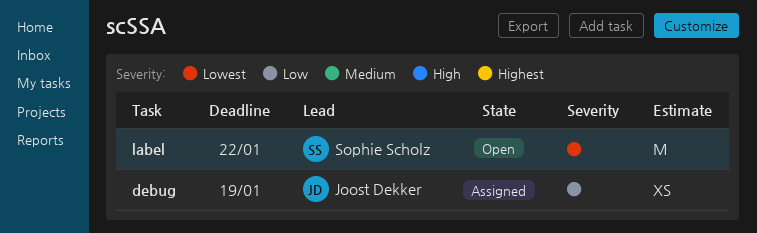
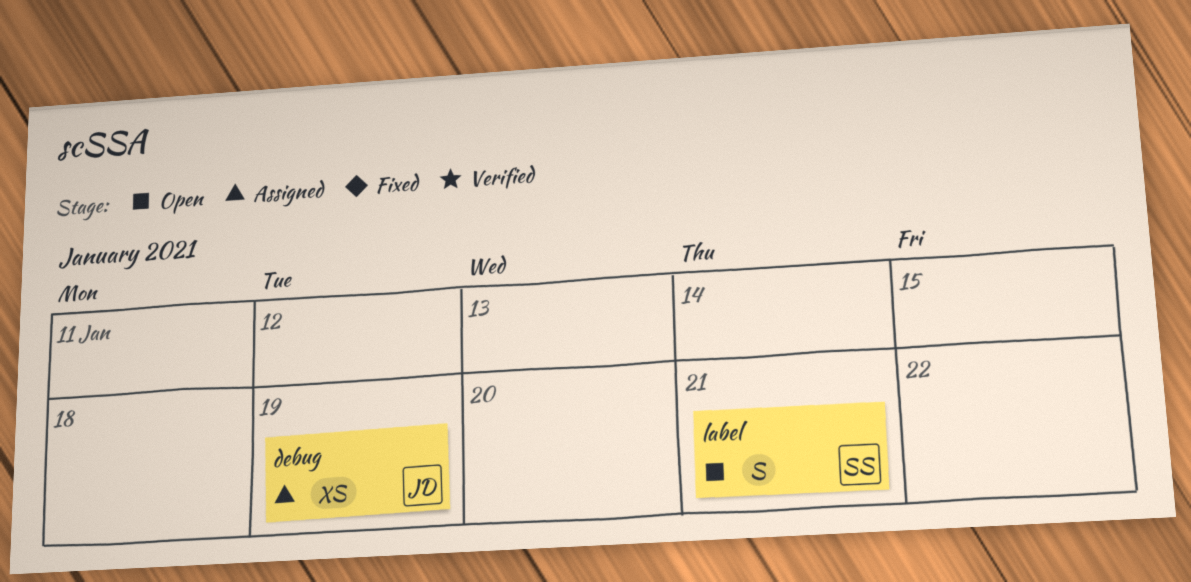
label, estimate: M -> S
label, due: Jan 22 -> Jan 21

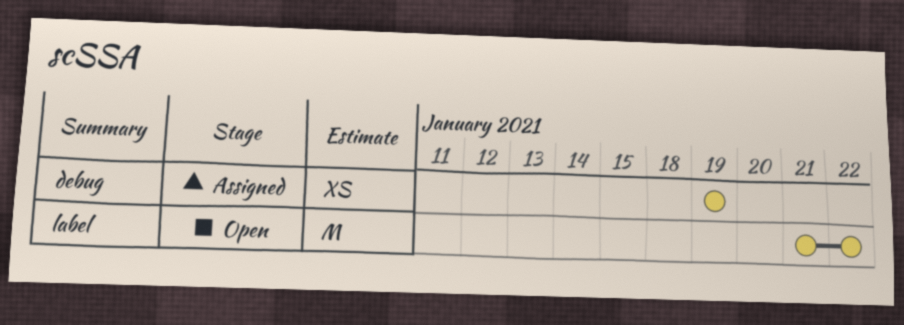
label, estimate: S -> M
label, due: Jan 21 -> Jan 22

